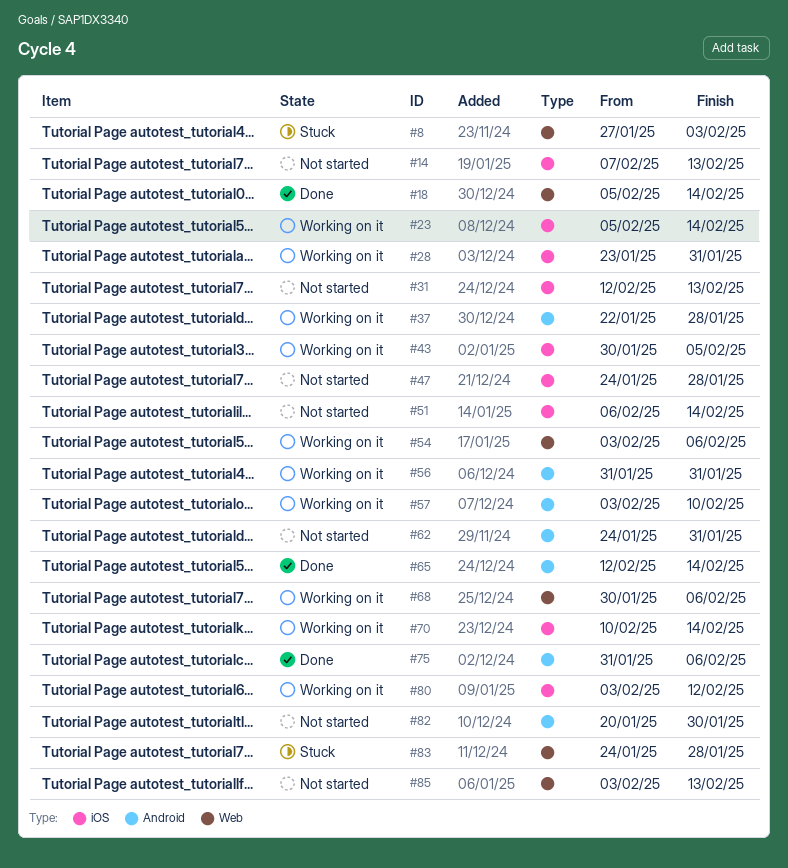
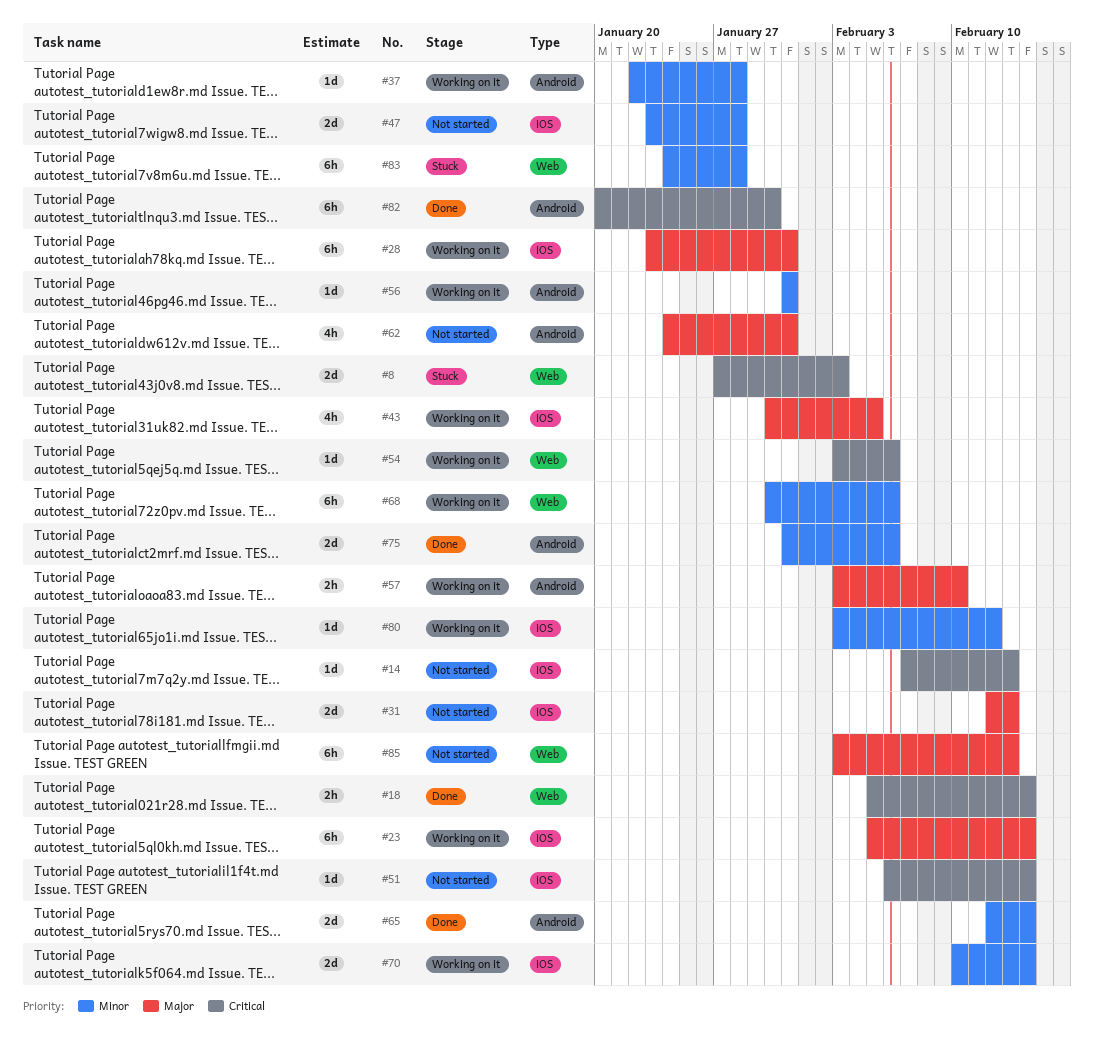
#47, start: Jan 24 -> Jan 23
#82, status: Not started -> Done

